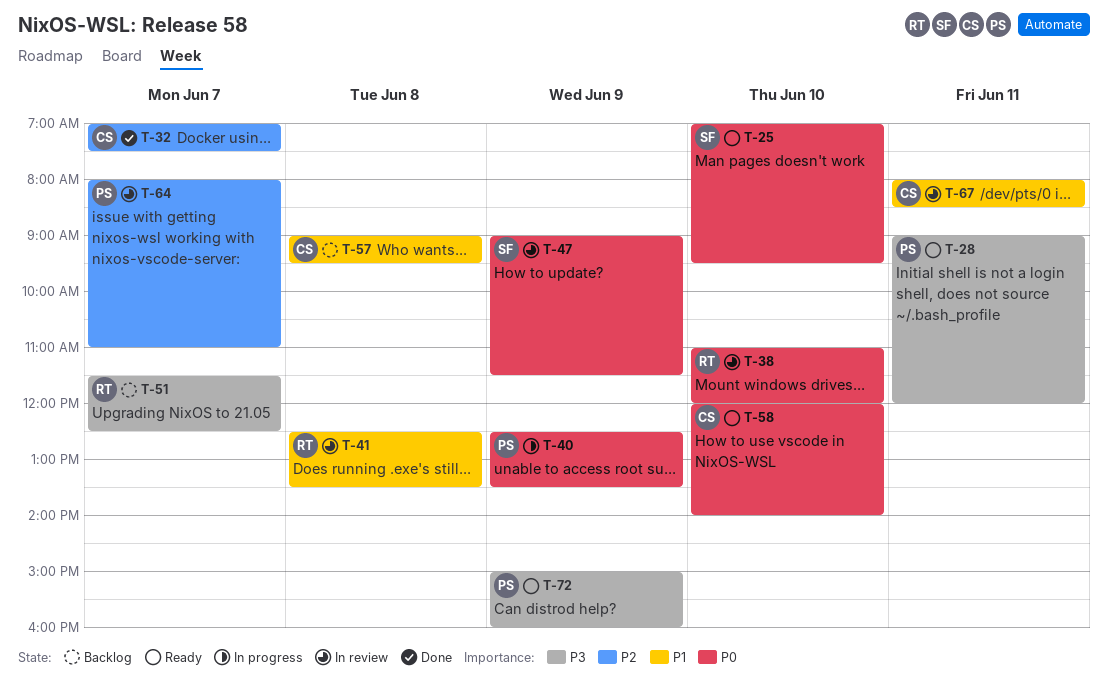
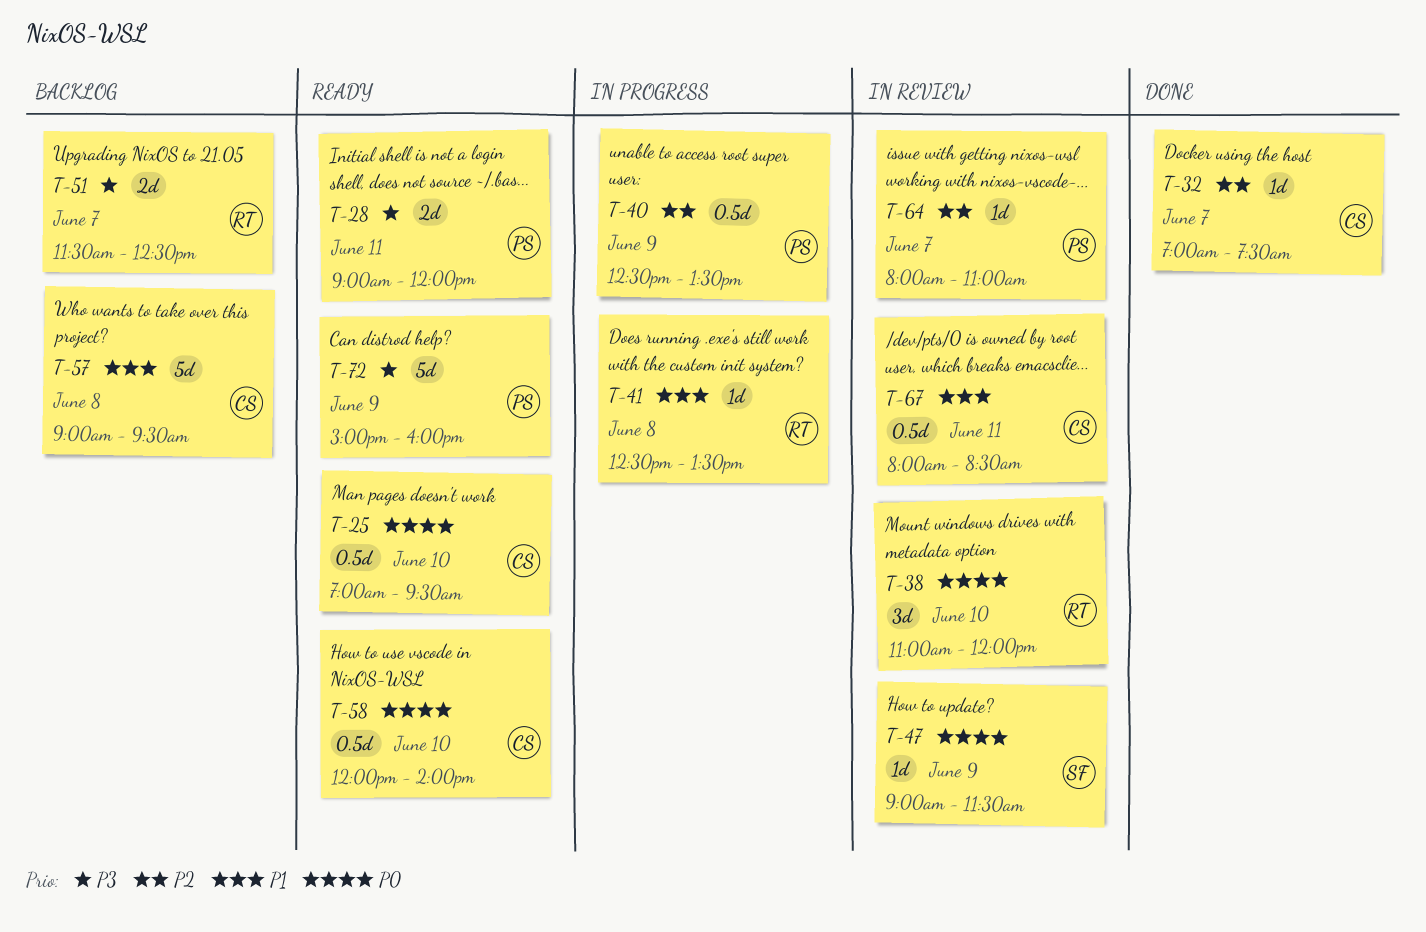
T-25, owner: SF -> CS
T-40, priority: P0 -> P2
T-41, status: In review -> In progress

